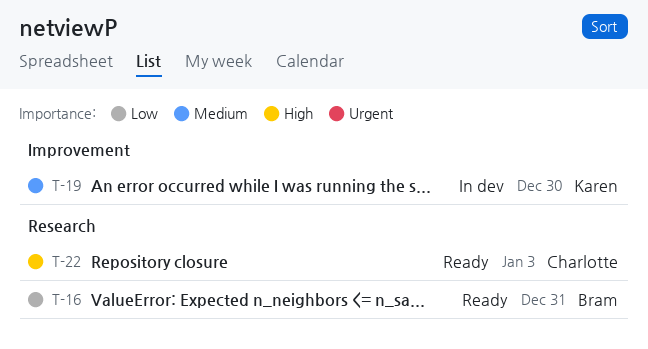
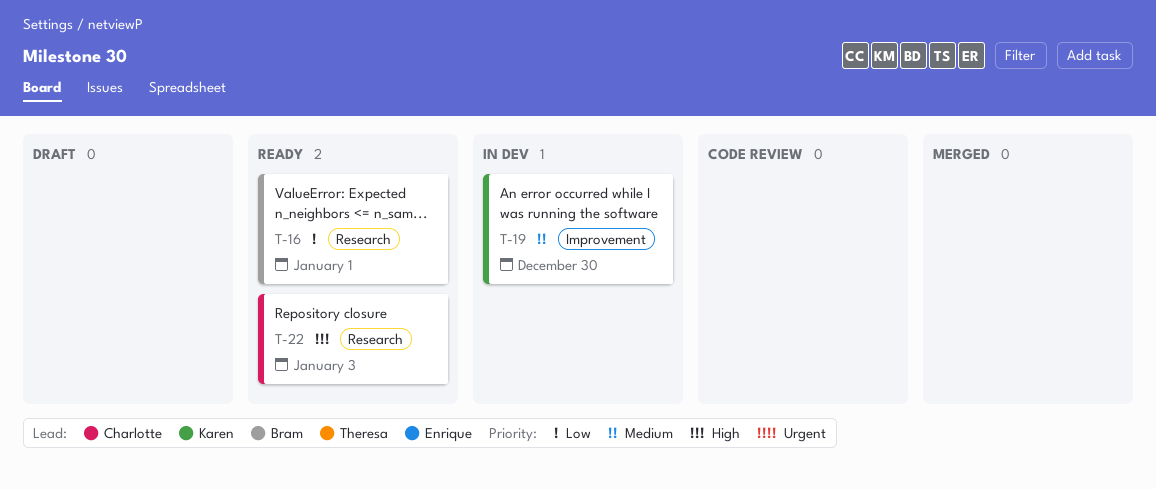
T-16, due: Dec 31 -> Jan 1

